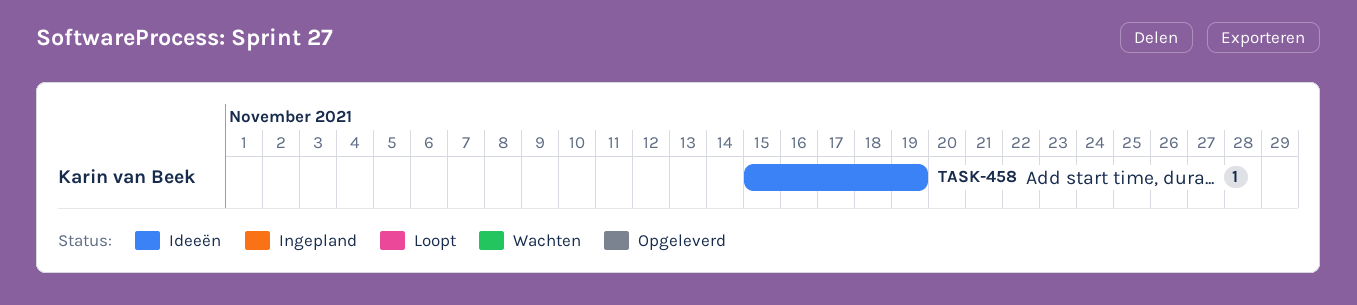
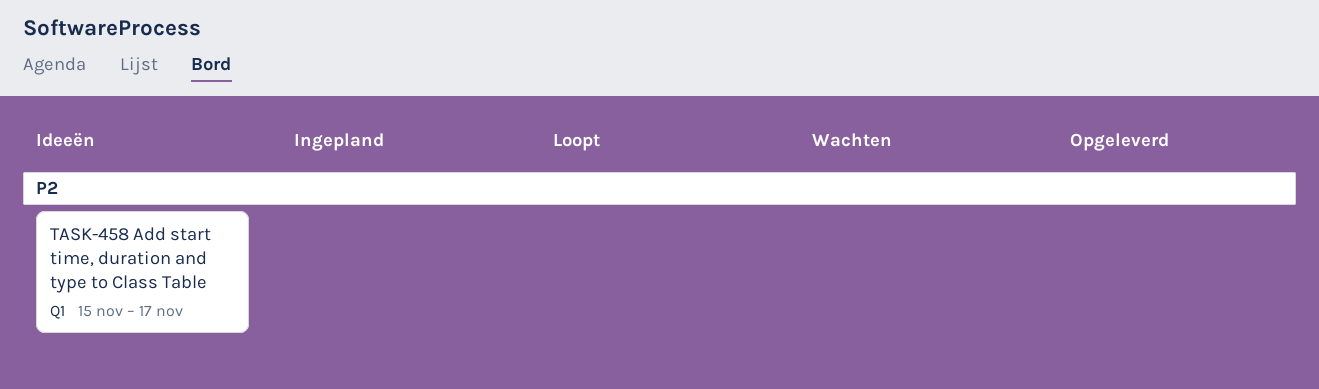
TASK-458, due: Nov 19 -> Nov 17

